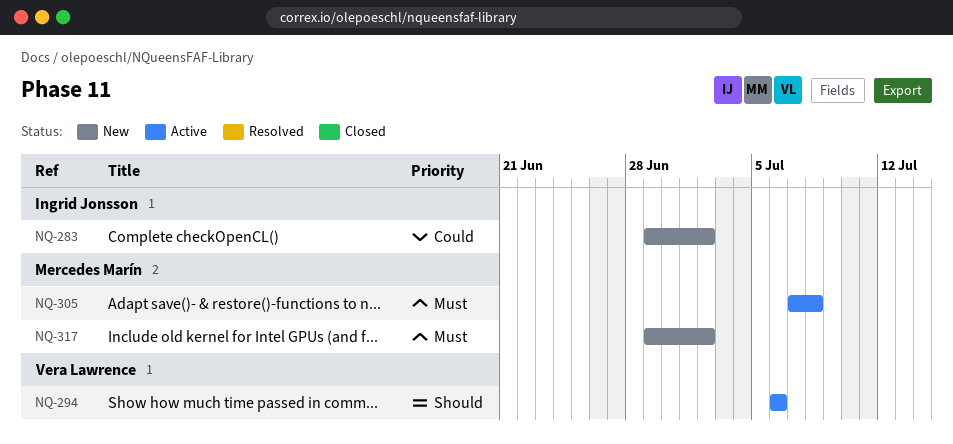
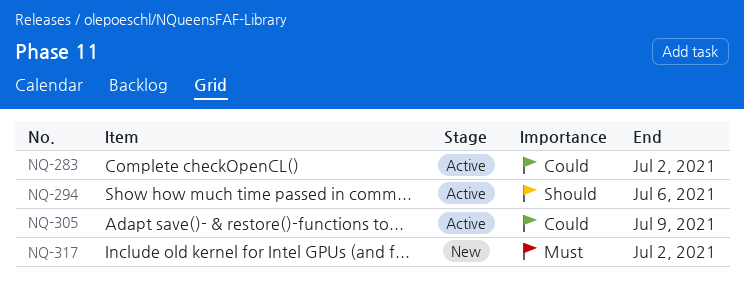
NQ-283, status: New -> Active
NQ-305, priority: Must -> Could
NQ-305, due: Jul 8 -> Jul 9

